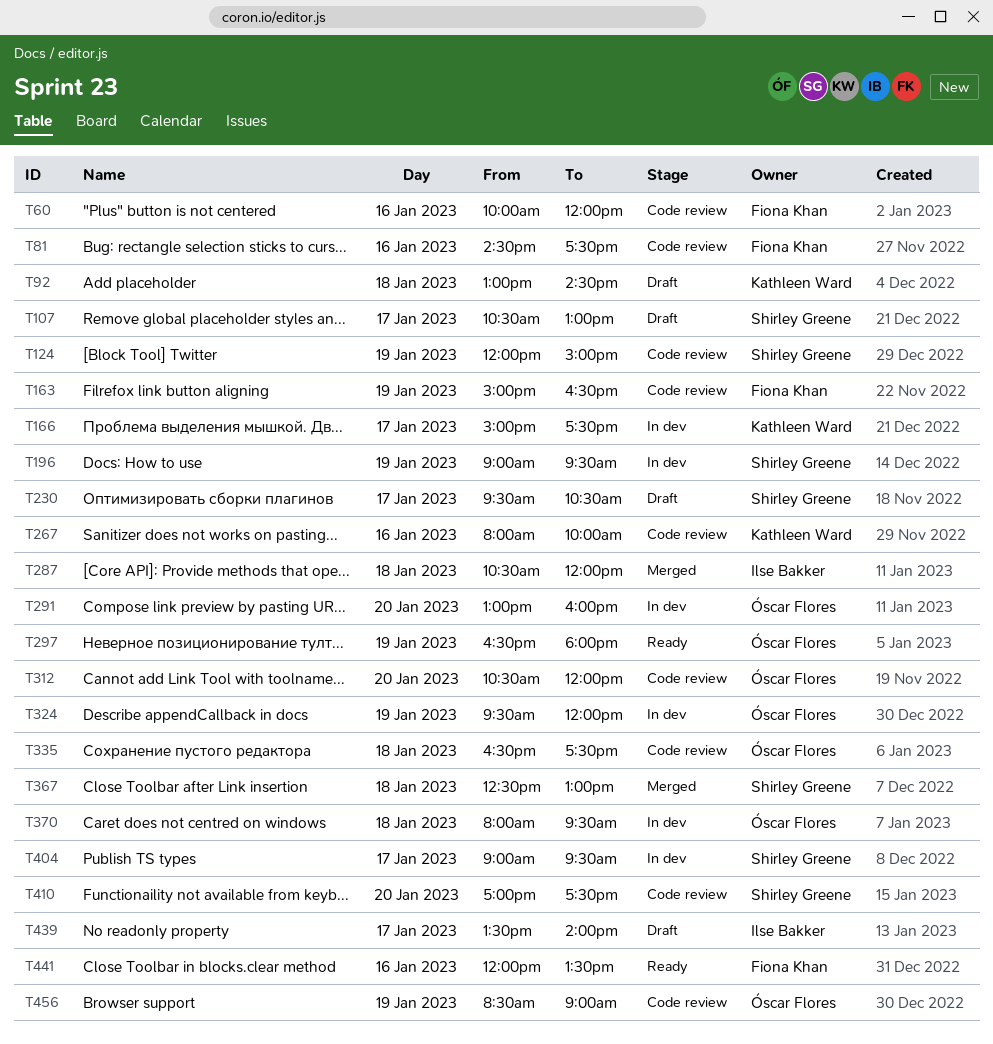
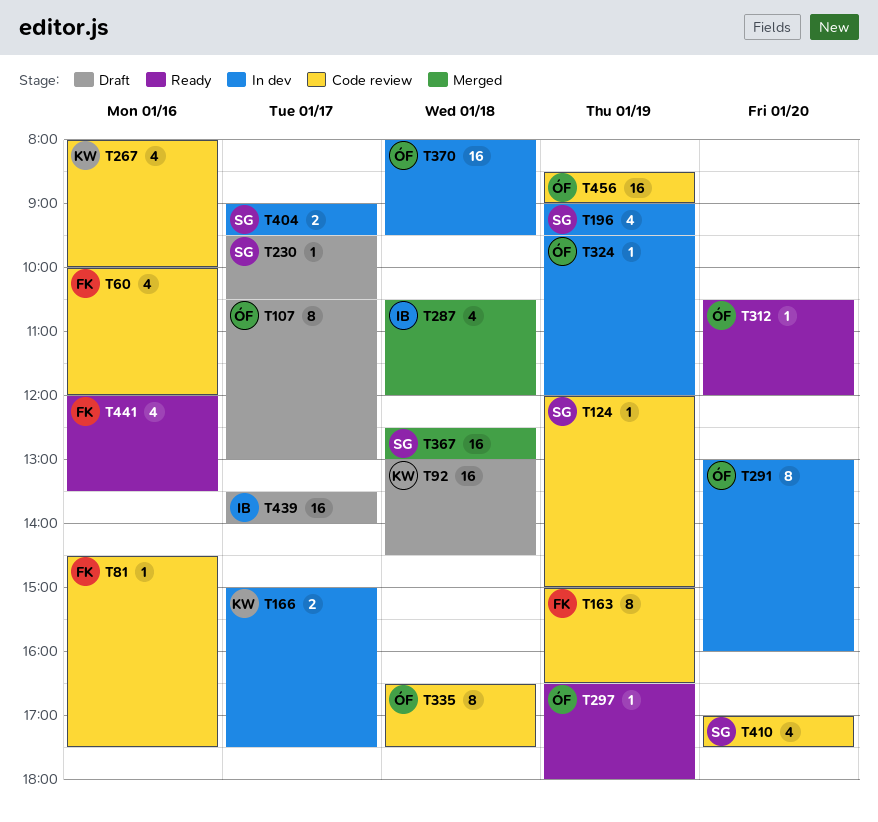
T107, owner: Shirley Greene -> Óscar Flores
T312, status: Code review -> Ready

